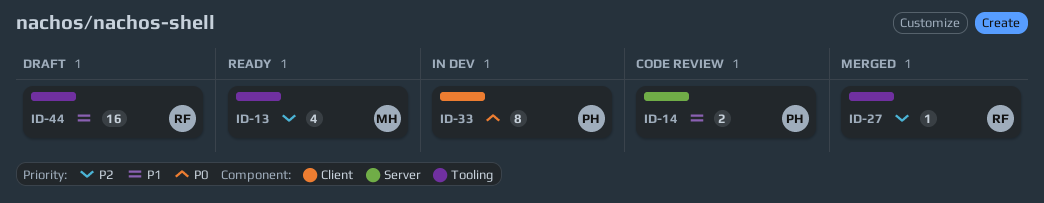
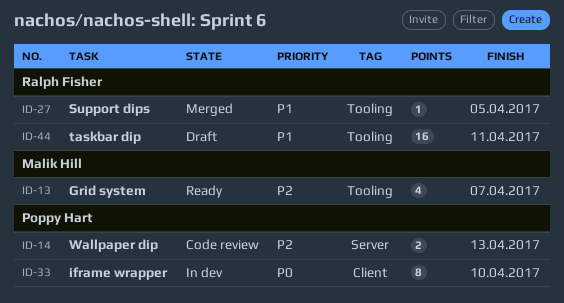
ID-14, priority: P1 -> P2
ID-27, priority: P2 -> P1

